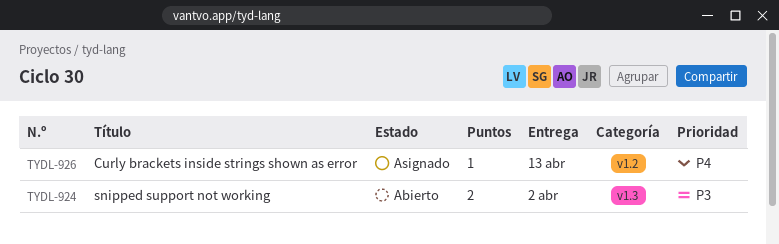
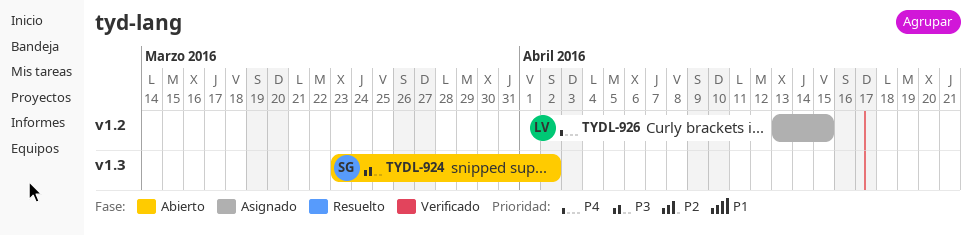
TYDL-926, due: Apr 13 -> Apr 15

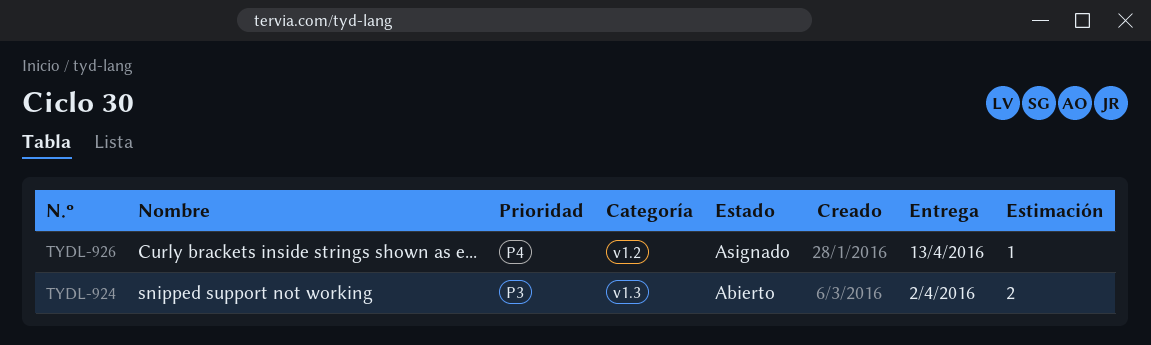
TYDL-926, due: Apr 15 -> Apr 13

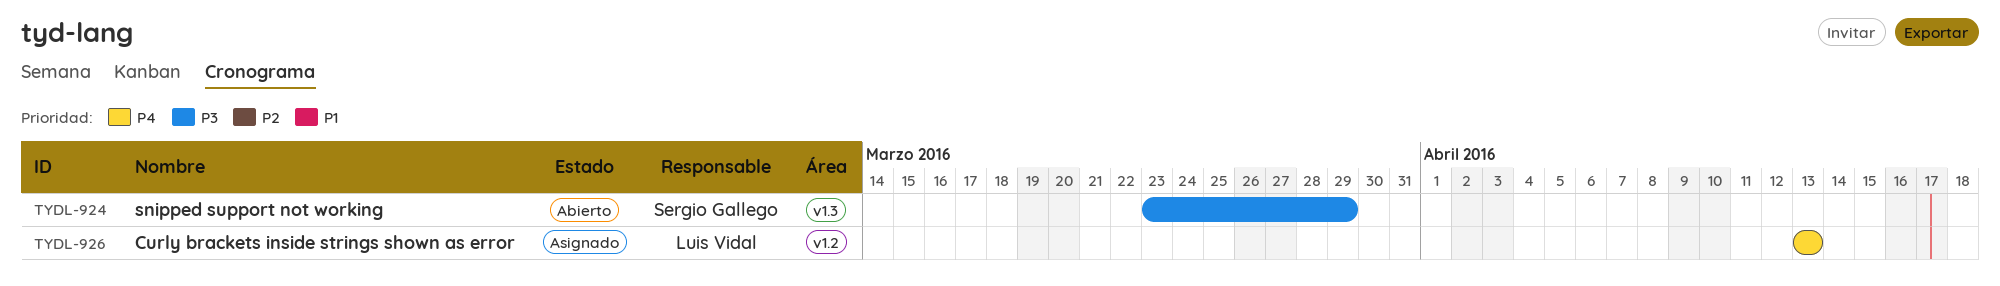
TYDL-924, due: Apr 2 -> Mar 29

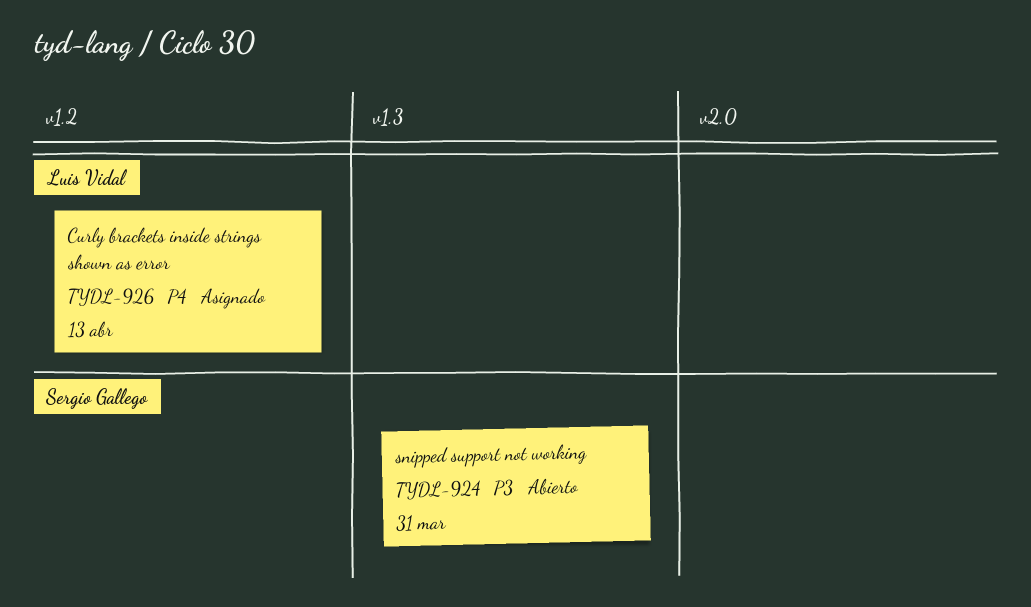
TYDL-924, due: Mar 29 -> Mar 31

